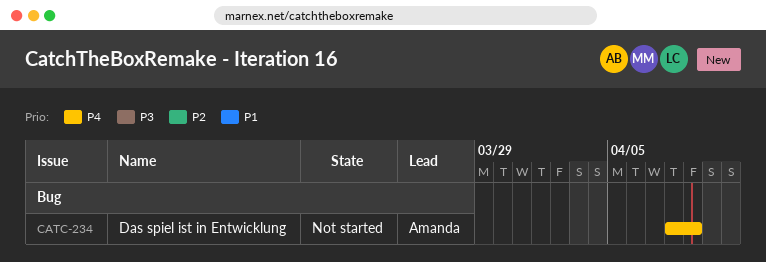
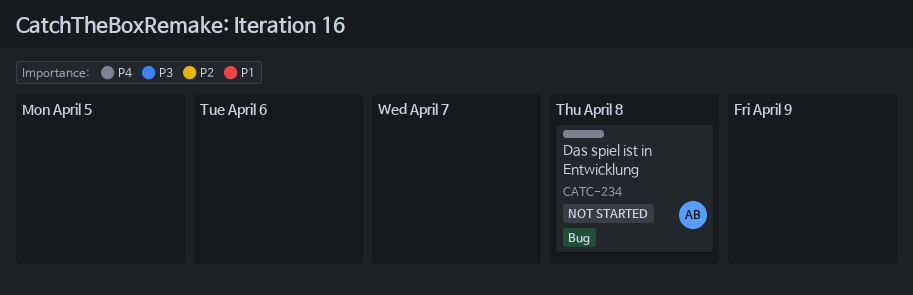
CATC-234, due: Apr 9 -> Apr 8

